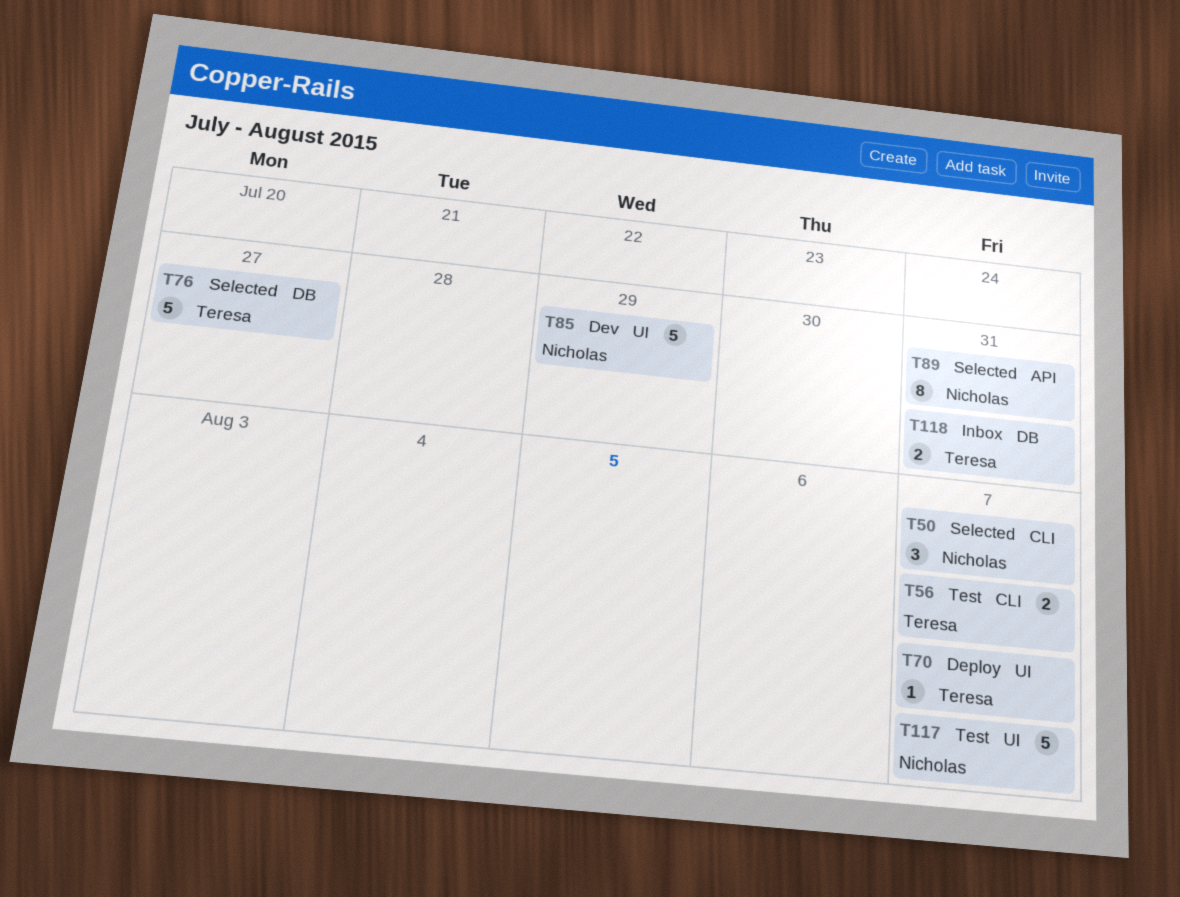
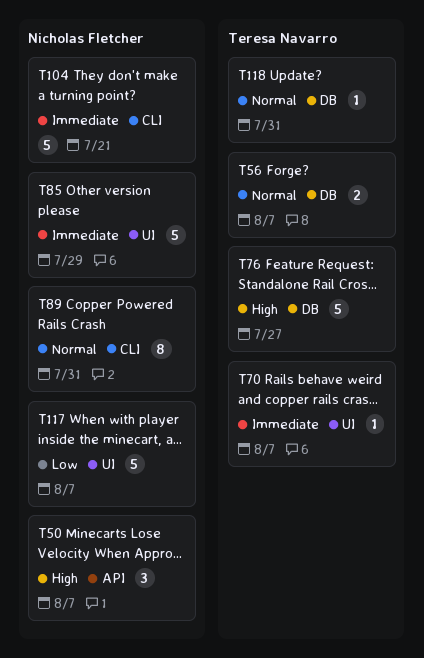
T50, label: CLI -> API
T56, label: CLI -> DB
T89, label: API -> CLI
T104: none -> present
T118, estimate: 2 -> 1

